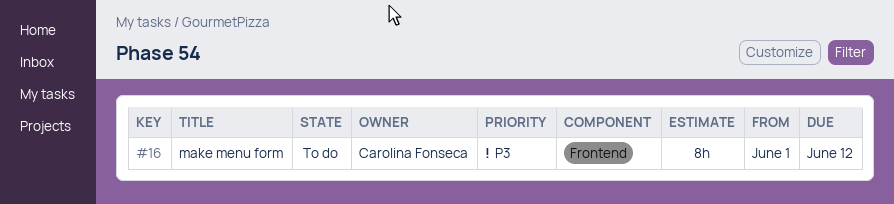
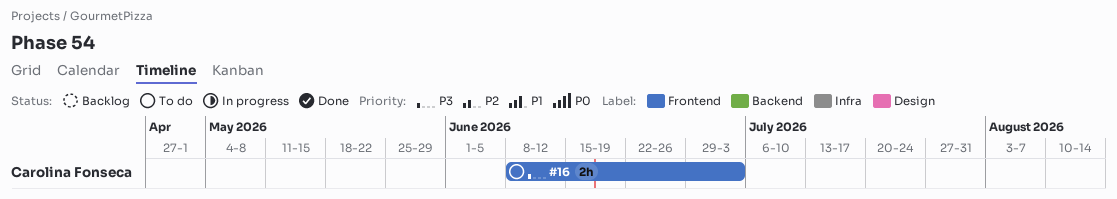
#16, estimate: 8h -> 2h
#16, start: Jun 1 -> Jun 8
#16, due: Jun 12 -> Jul 3

